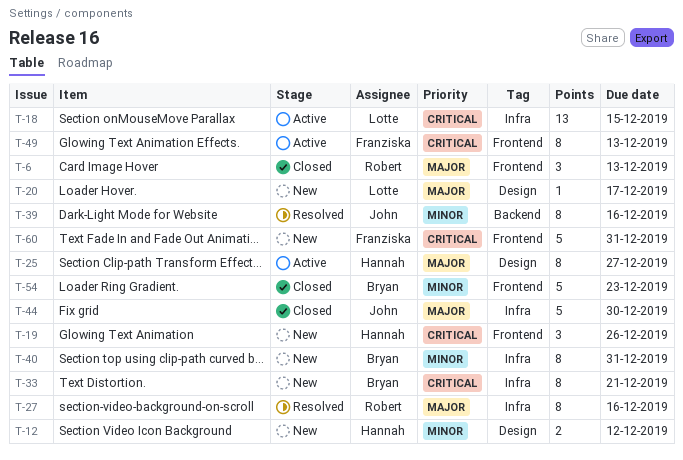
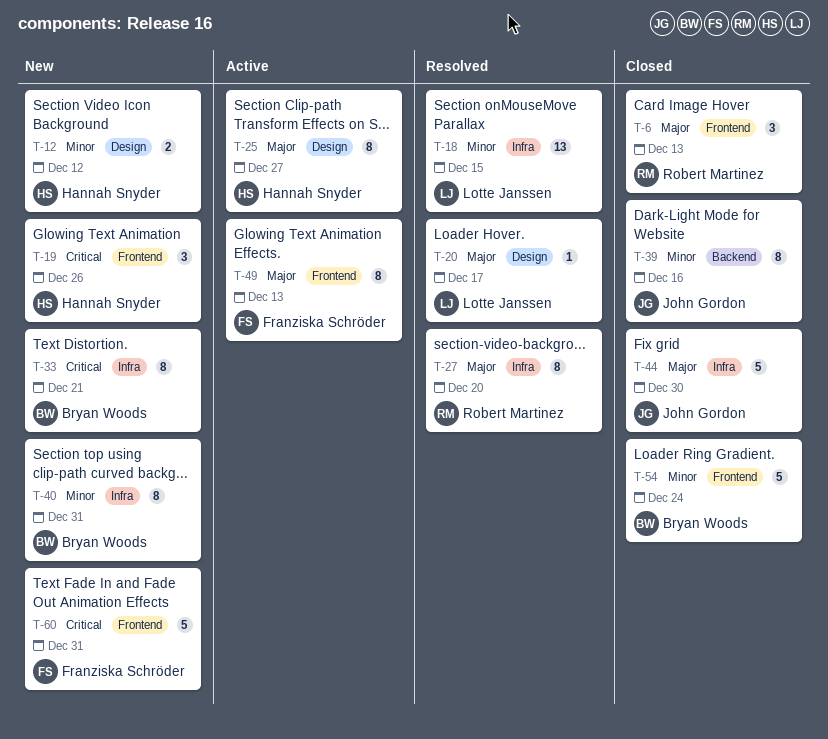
T-18, status: Active -> Resolved
T-18, priority: Critical -> Minor
T-20, status: New -> Resolved
T-27, due: Dec 16 -> Dec 20
T-39, status: Resolved -> Closed
T-49, priority: Critical -> Major
T-54, due: Dec 23 -> Dec 24

